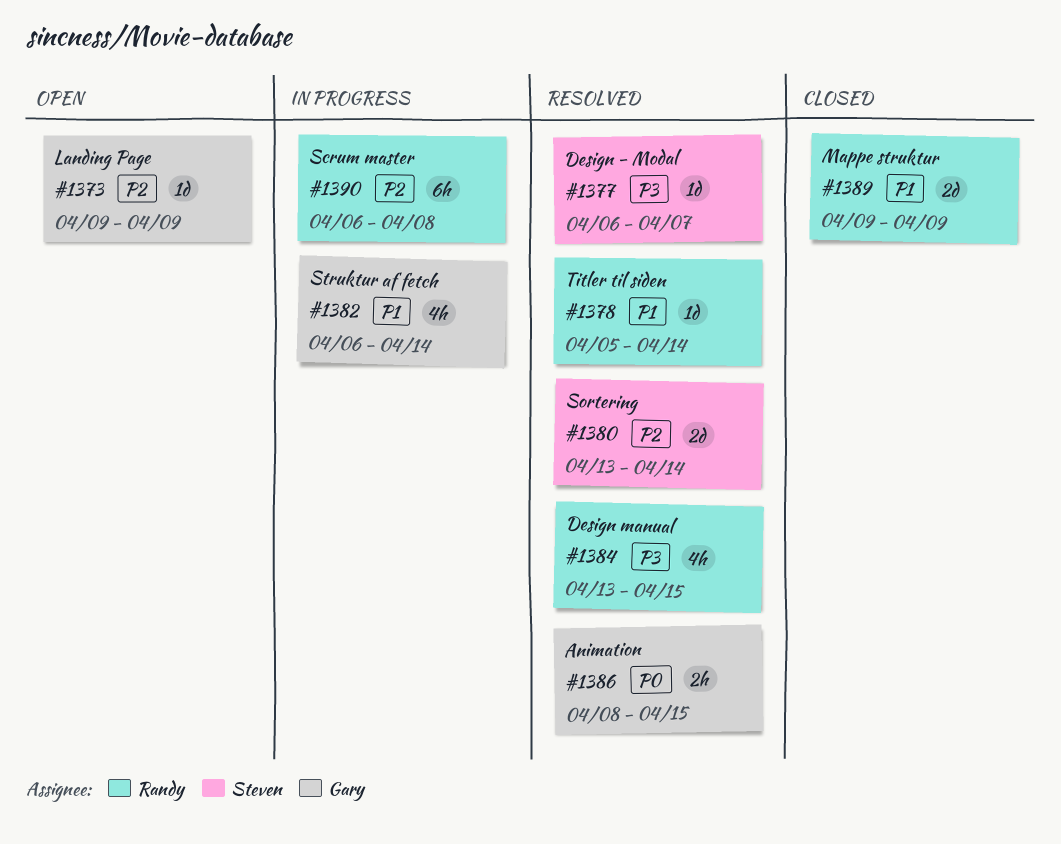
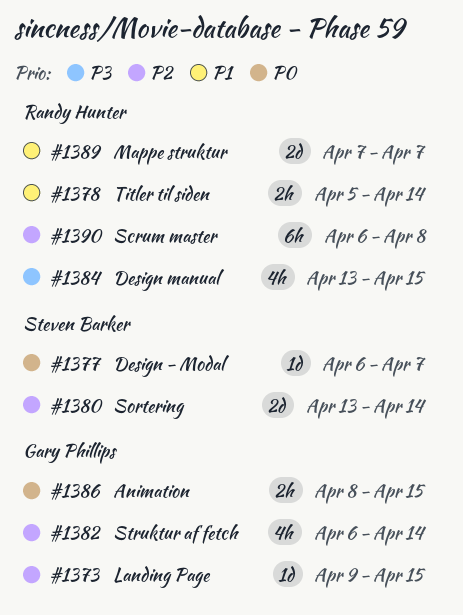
#1373, due: Apr 9 -> Apr 15
#1377, priority: P3 -> P0
#1378, estimate: 1d -> 2h
#1382, priority: P1 -> P2
#1389, start: Apr 9 -> Apr 7
#1389, due: Apr 9 -> Apr 7

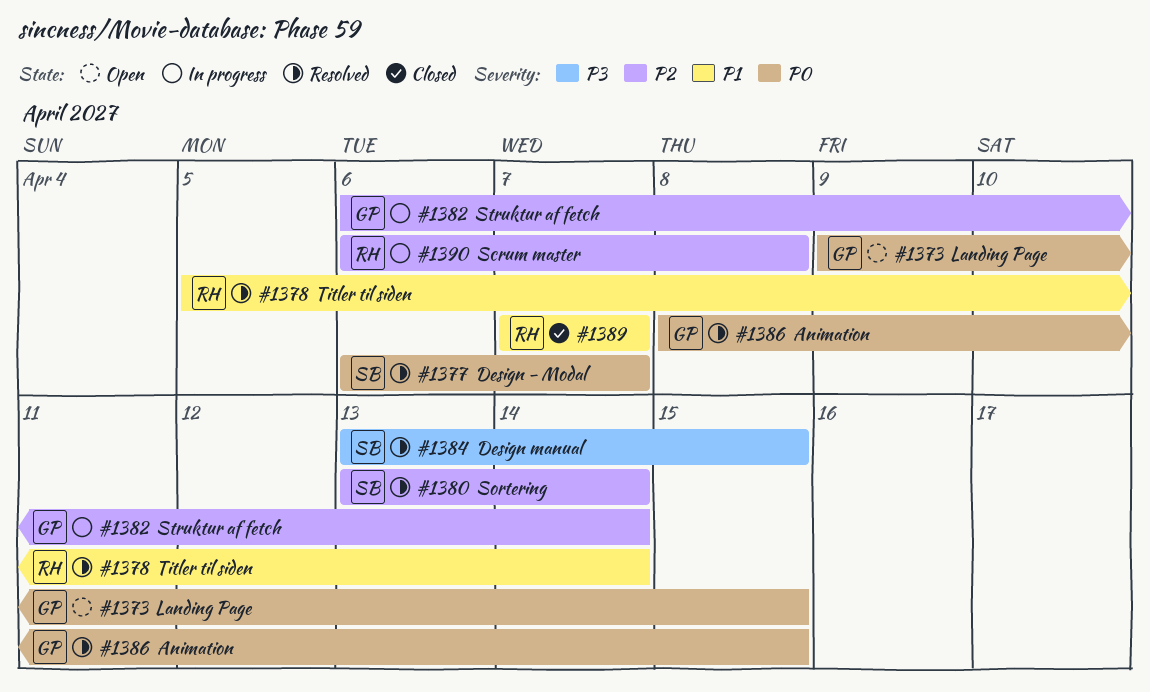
#1373, priority: P2 -> P0
#1384, owner: Randy Hunter -> Steven Barker

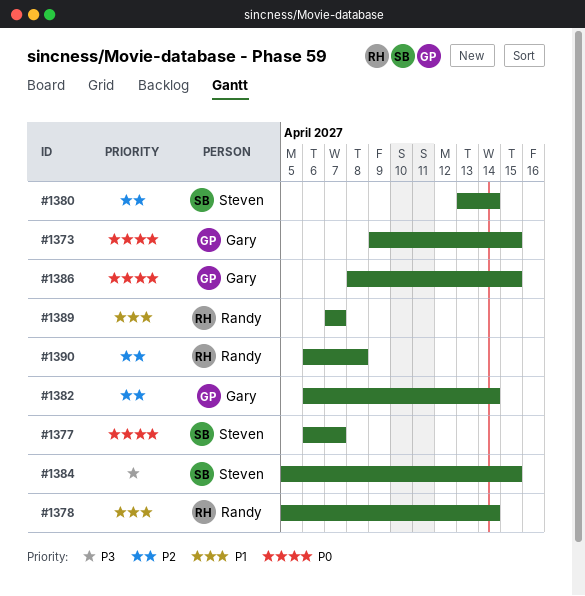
#1384, start: Apr 13 -> Apr 5

